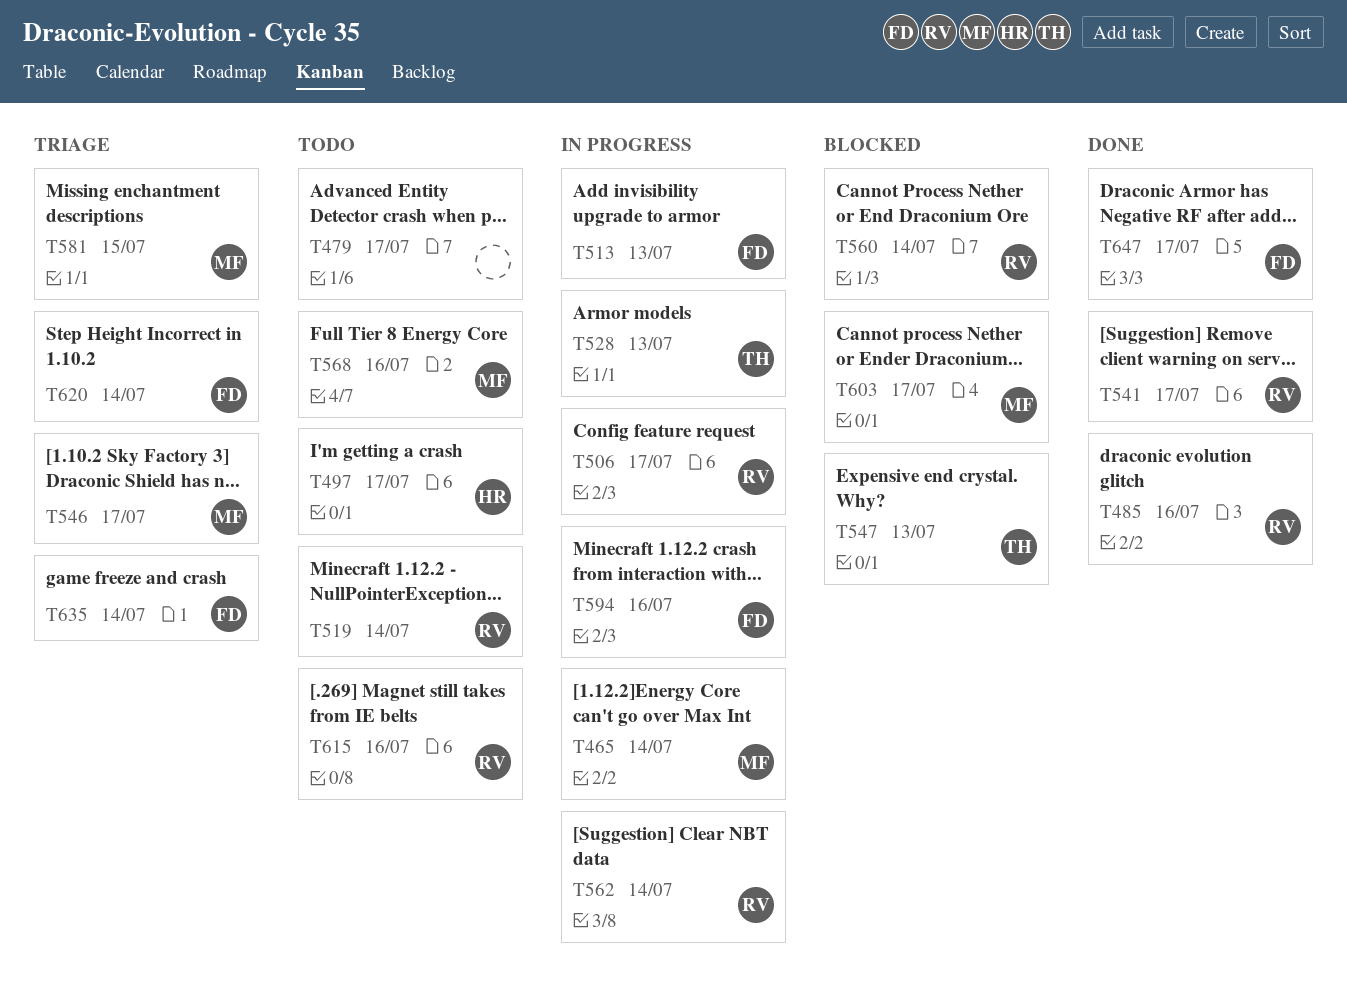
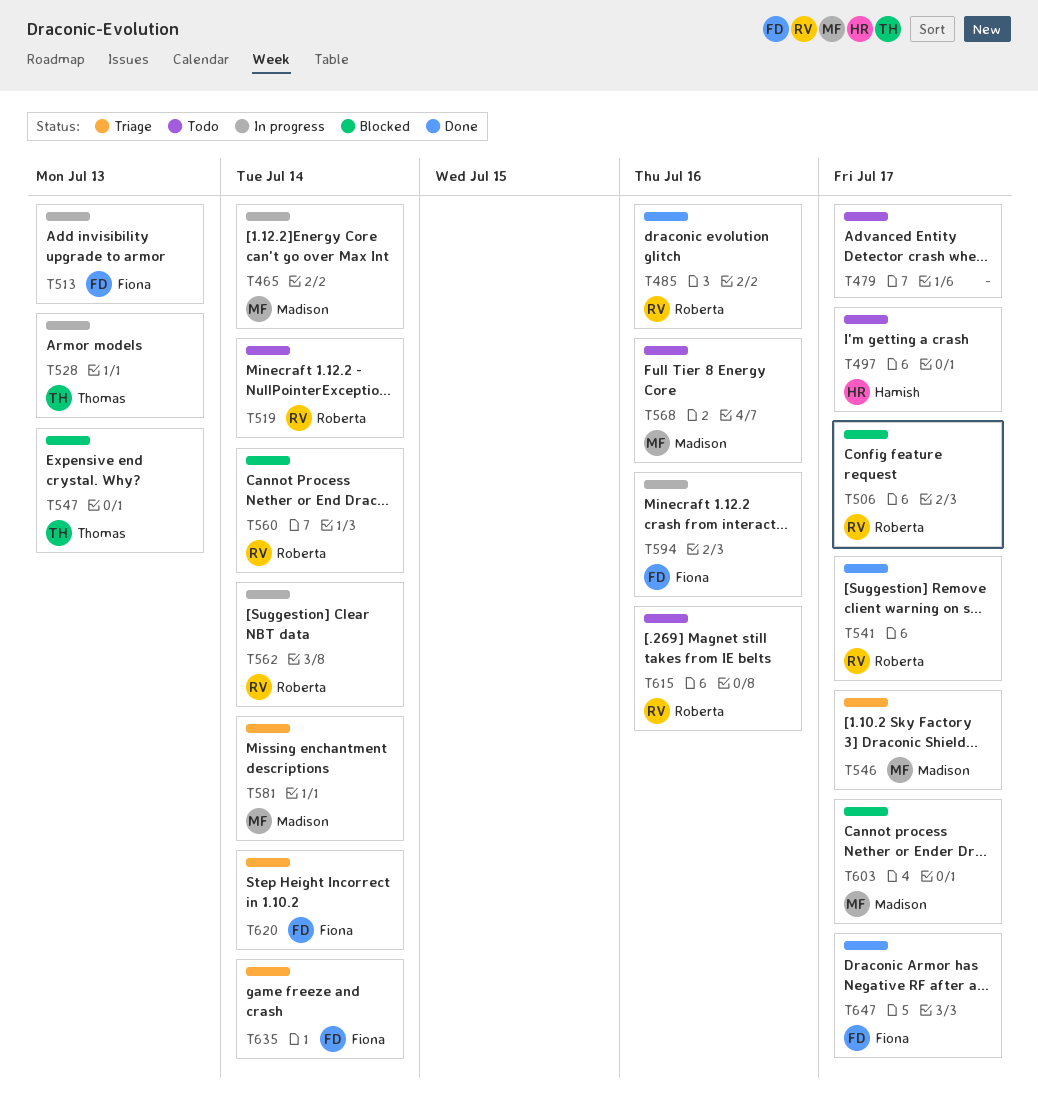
T506, status: In progress -> Blocked
T581, due: Jul 15 -> Jul 14

